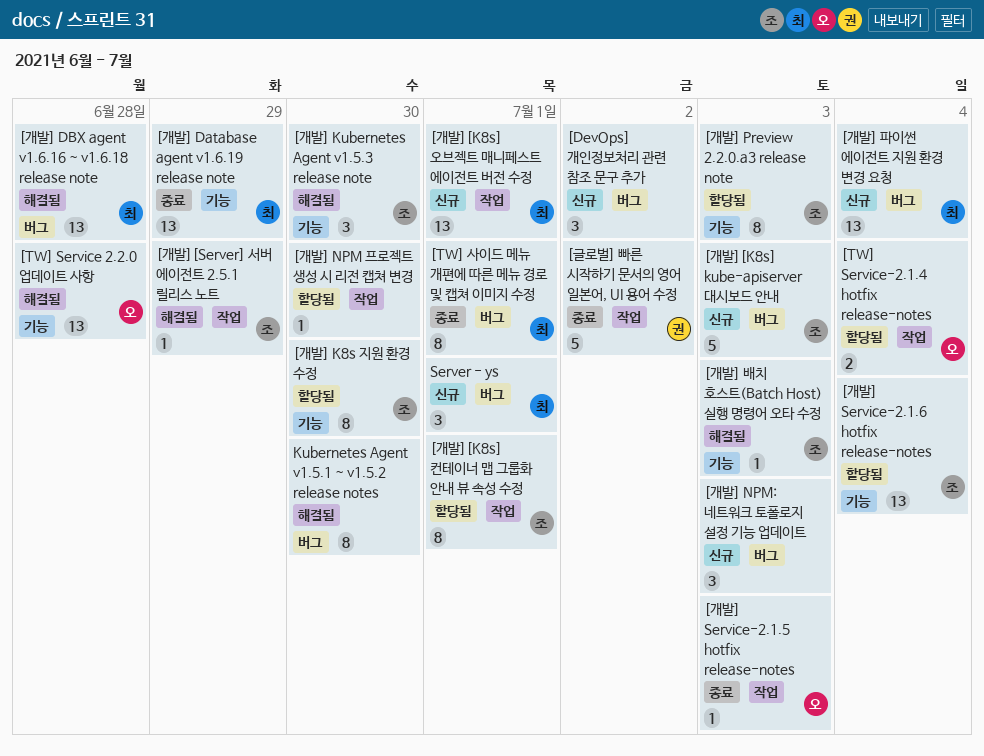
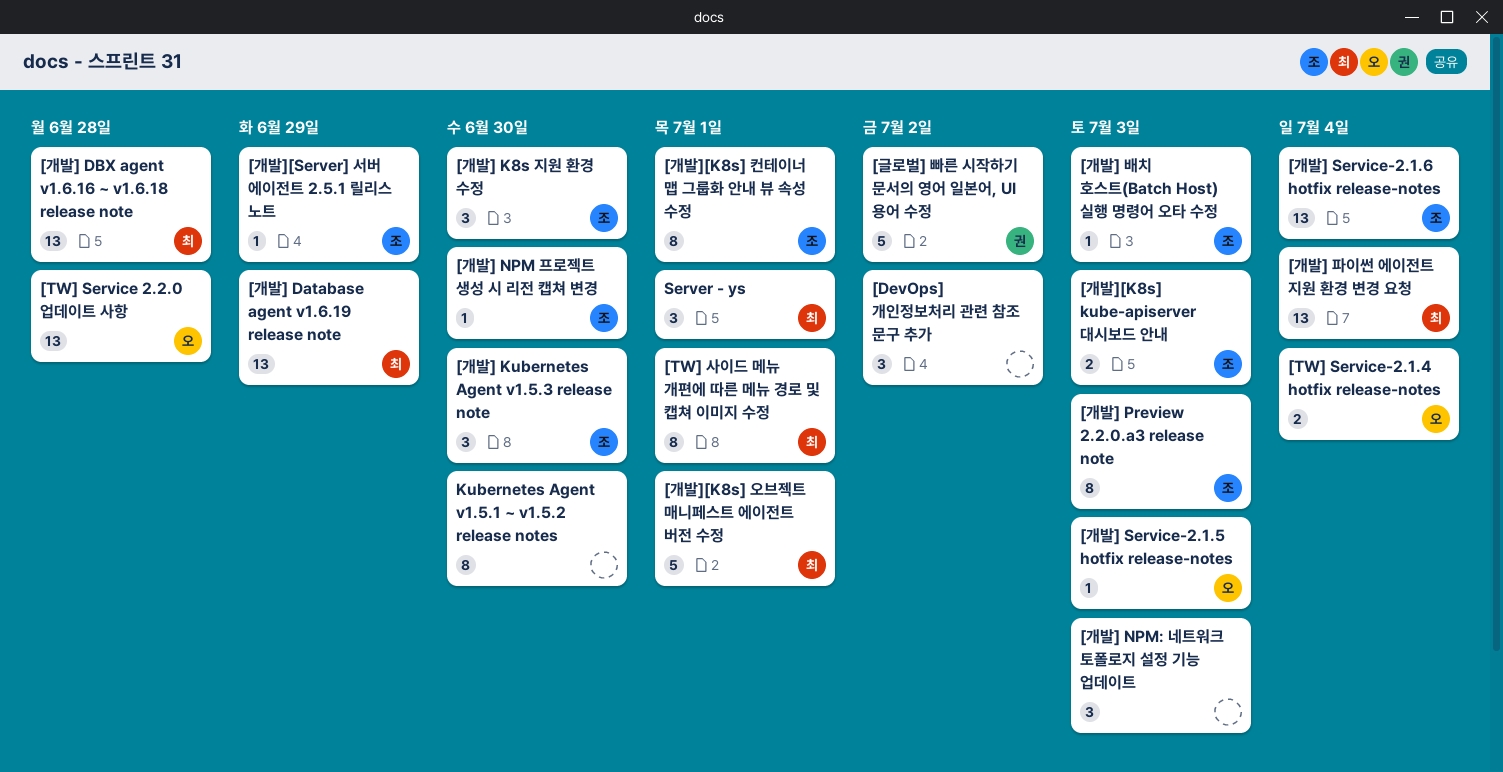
[개발] K8s 지원 환경 수정, estimate: 8 -> 3
[개발] NPM 프로젝트 생성 시 리전 캡쳐 변경, owner: none -> 조
[개발][K8s] kube-apiserver 대시보드 안내, estimate: 5 -> 2
[개발][K8s] 오브젝트 매니페스트 에이전트 버전 수정, estimate: 13 -> 5

